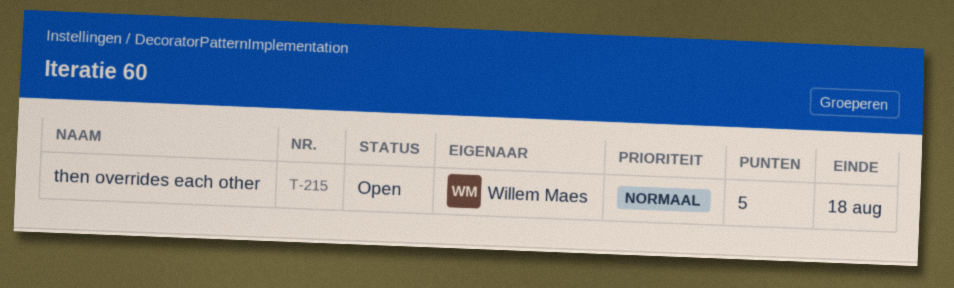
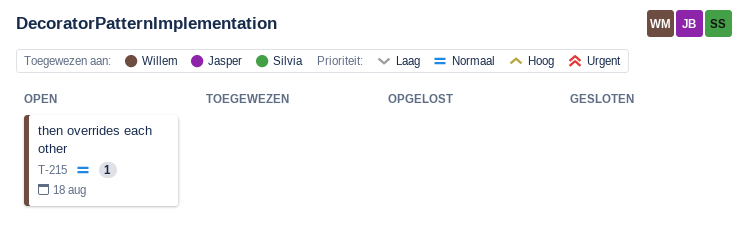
T-215, estimate: 5 -> 1

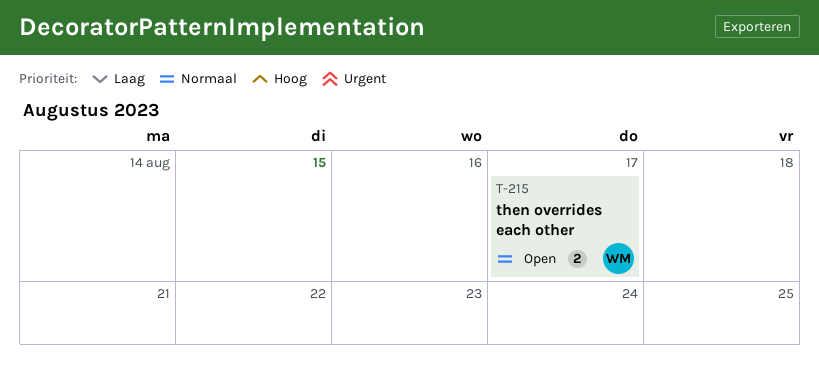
T-215, estimate: 1 -> 2
T-215, due: Aug 18 -> Aug 17

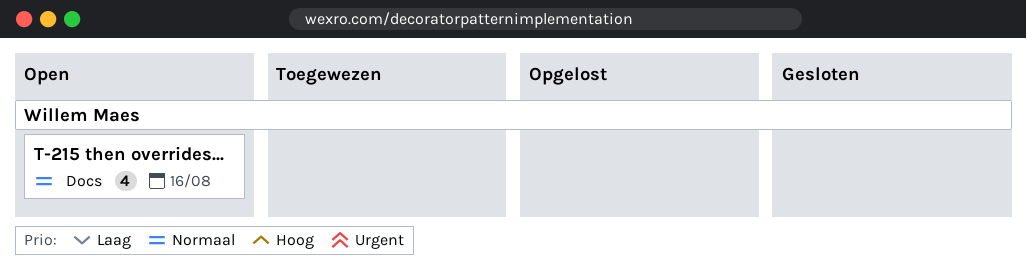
T-215, estimate: 2 -> 4
T-215, due: Aug 17 -> Aug 16

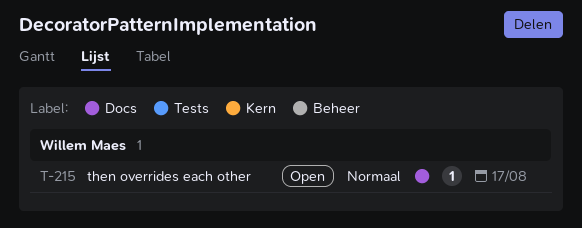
T-215, estimate: 4 -> 1
T-215, due: Aug 16 -> Aug 17

